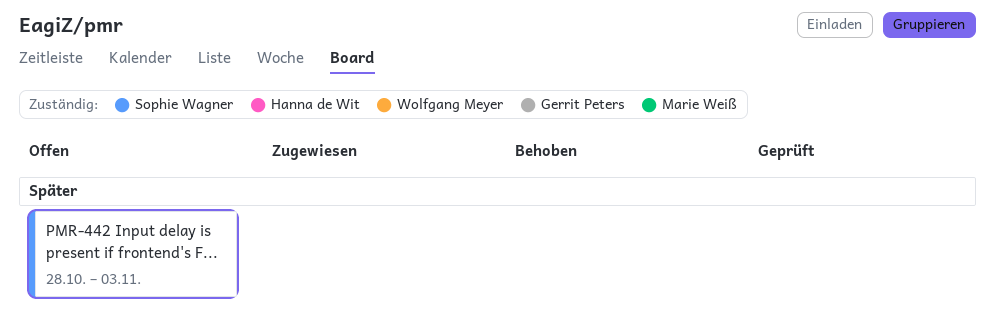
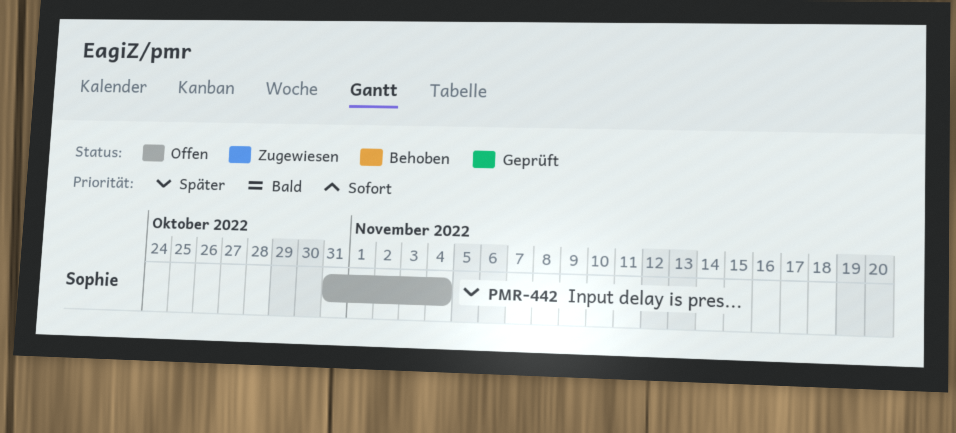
PMR-442, start: Oct 28 -> Oct 31
PMR-442, due: Nov 3 -> Nov 4

